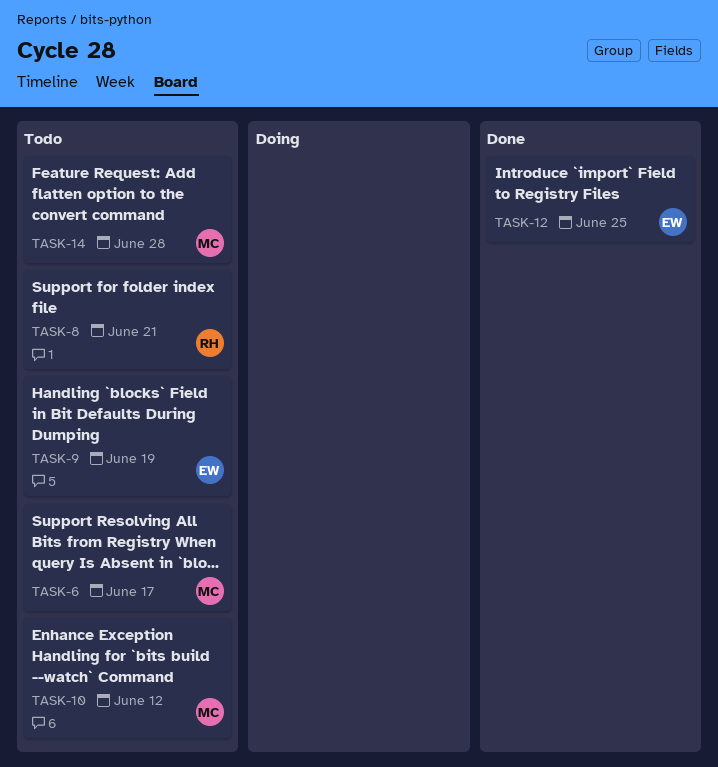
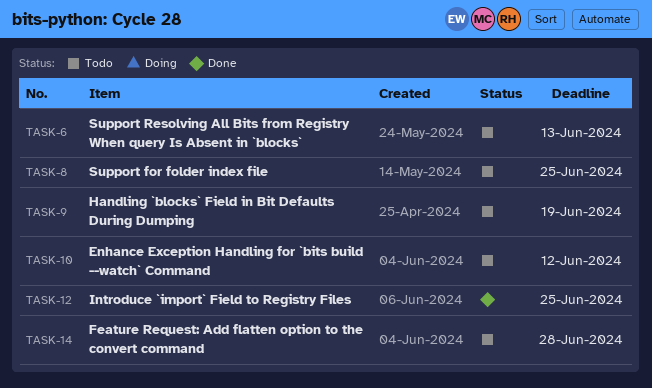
TASK-6, due: Jun 17 -> Jun 13
TASK-8, due: Jun 21 -> Jun 25

